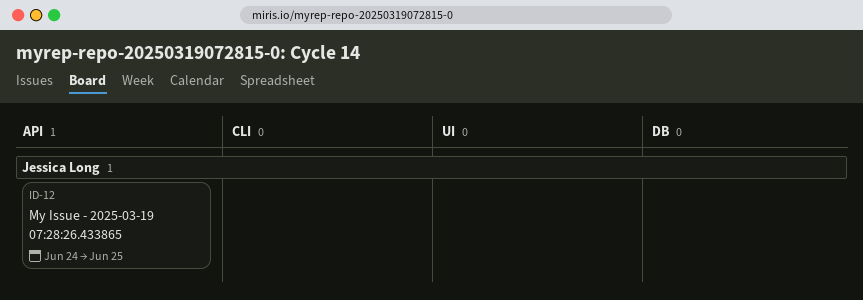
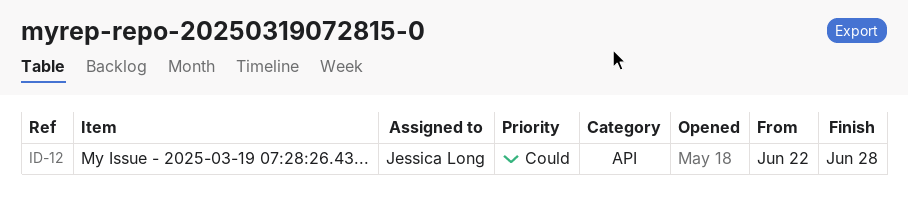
ID-12, start: Jun 24 -> Jun 22
ID-12, due: Jun 25 -> Jun 28

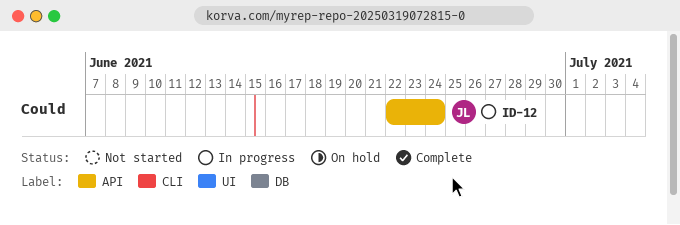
ID-12, due: Jun 28 -> Jun 24

